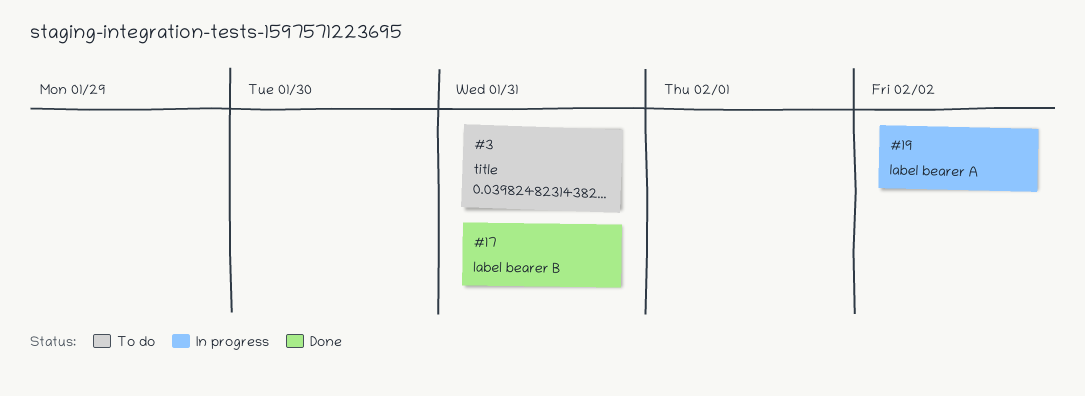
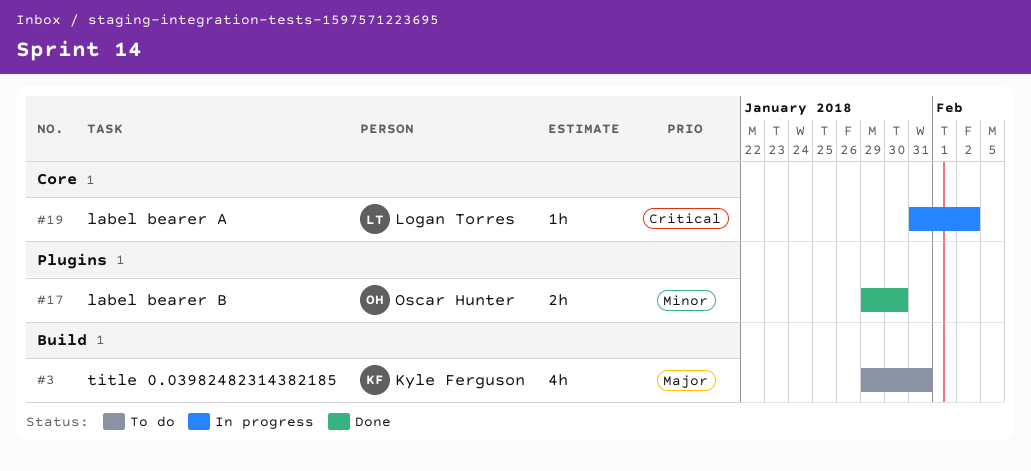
#17, due: Jan 31 -> Jan 30

